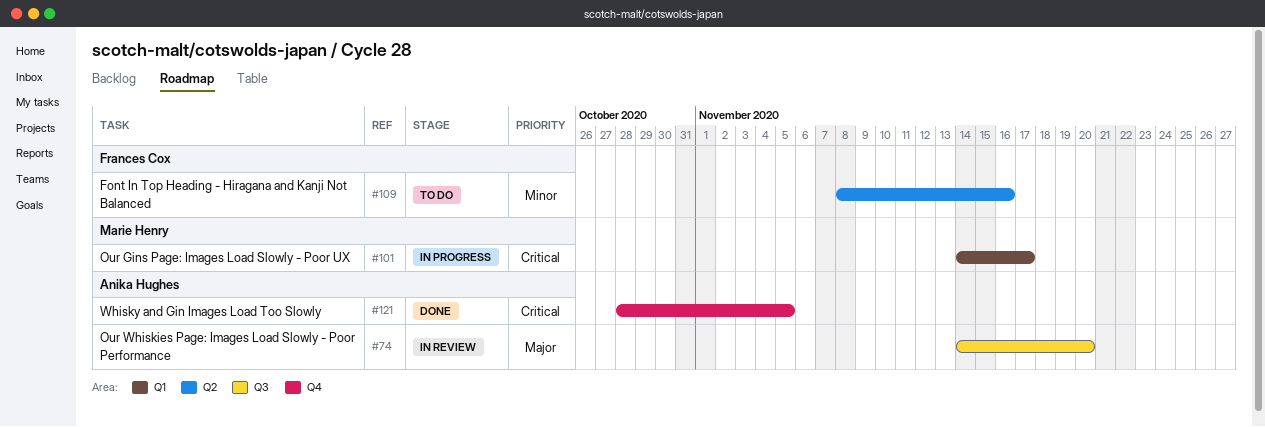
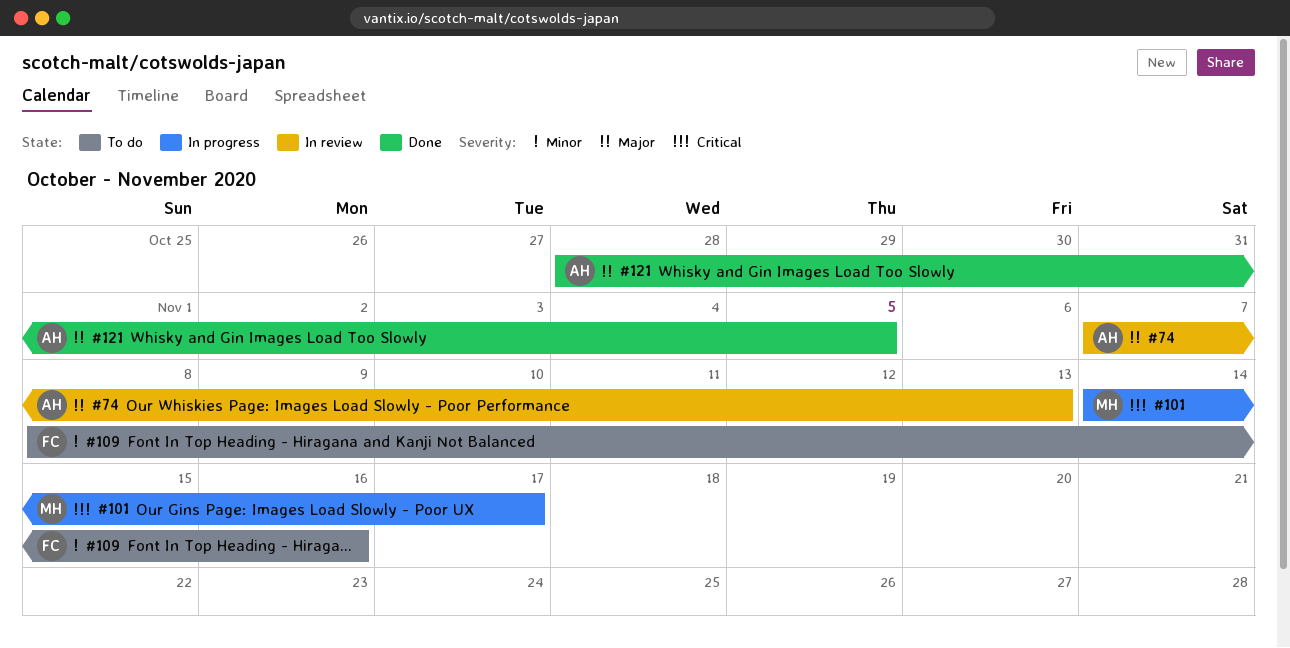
#74, start: Nov 14 -> Nov 7
#74, due: Nov 20 -> Nov 13
#121, priority: Critical -> Major

